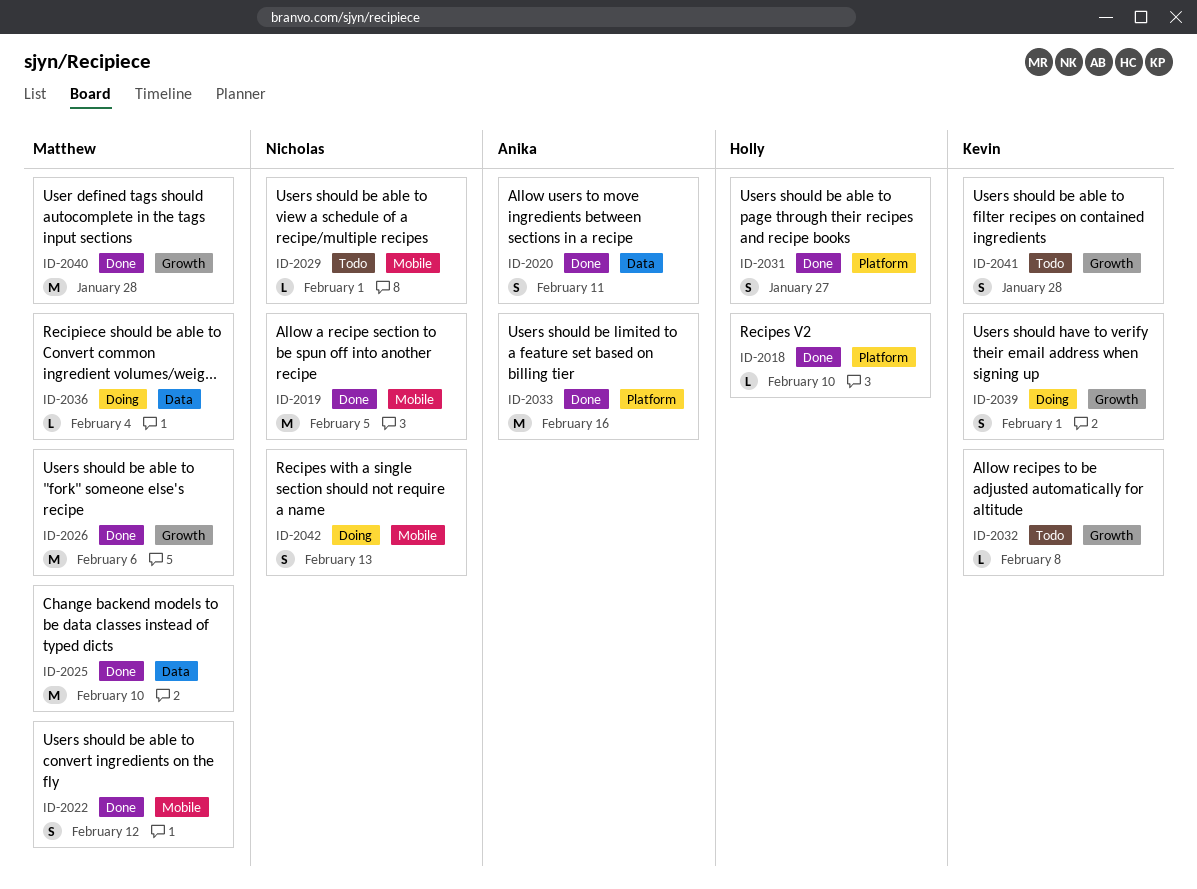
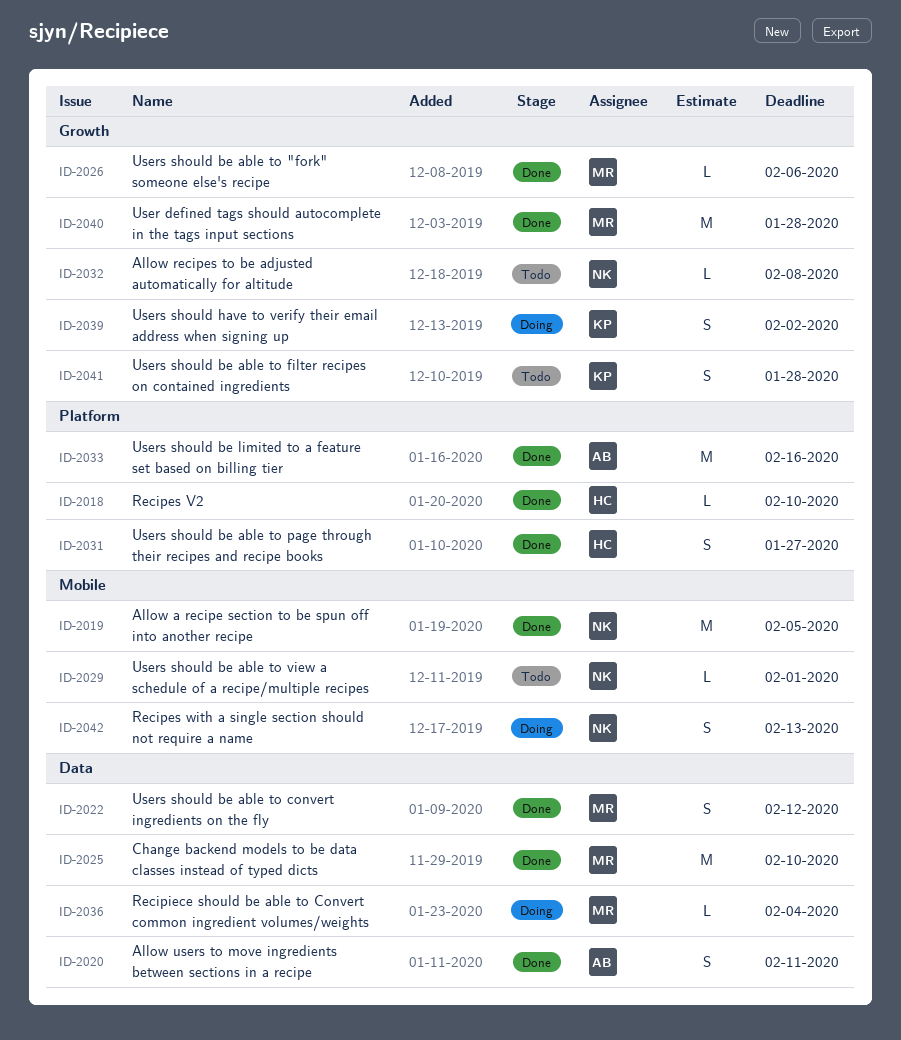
ID-2022, label: Mobile -> Data
ID-2026, estimate: M -> L
ID-2032, owner: Kevin -> Nicholas
ID-2039, due: Feb 1 -> Feb 2

